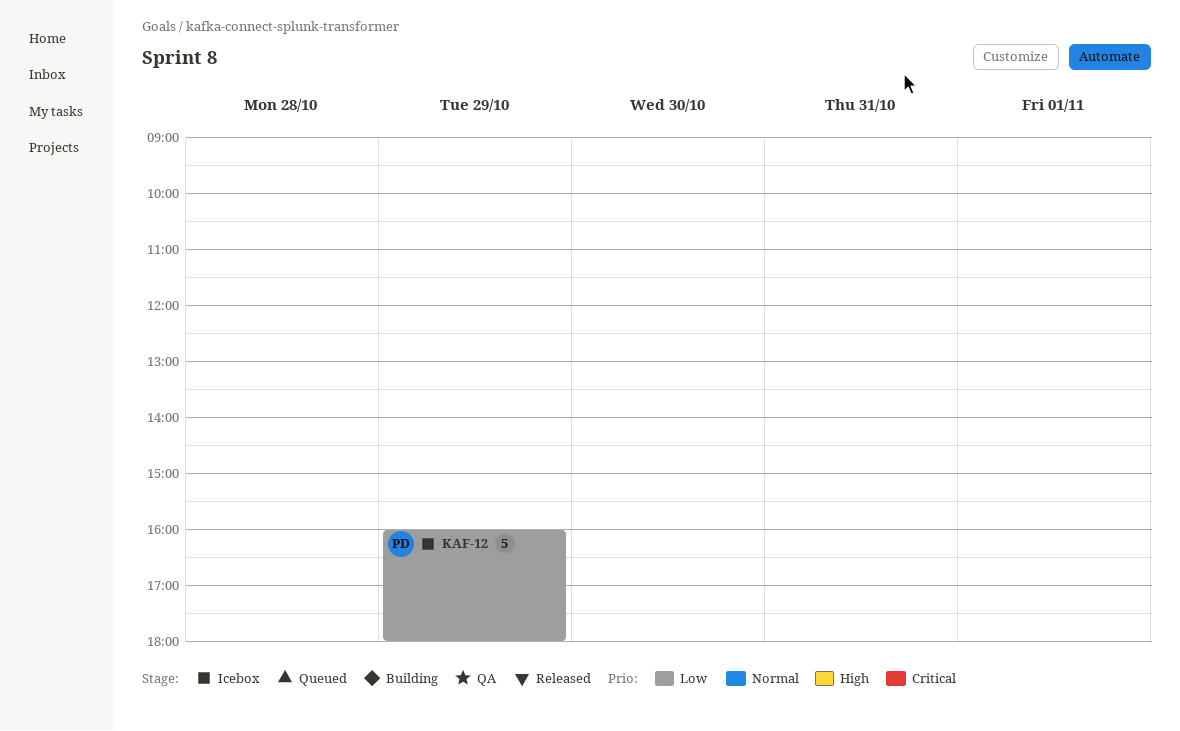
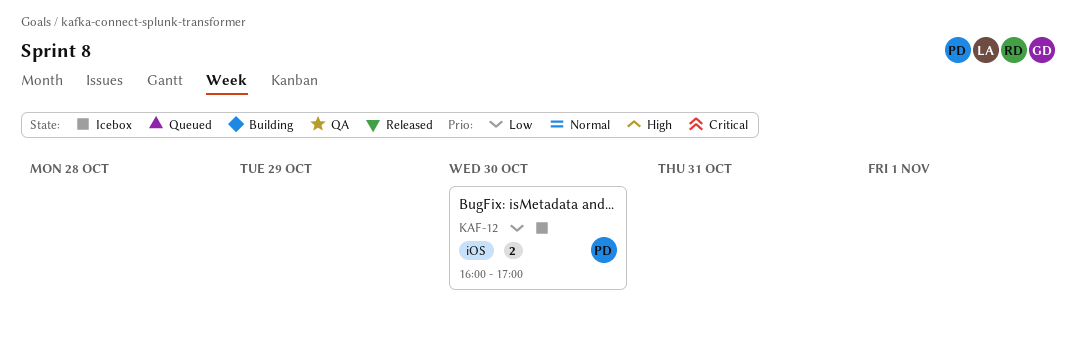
KAF-12, estimate: 5 -> 2
KAF-12, day: Oct 29 -> Oct 30
KAF-12, ends: 18:00 -> 17:00

